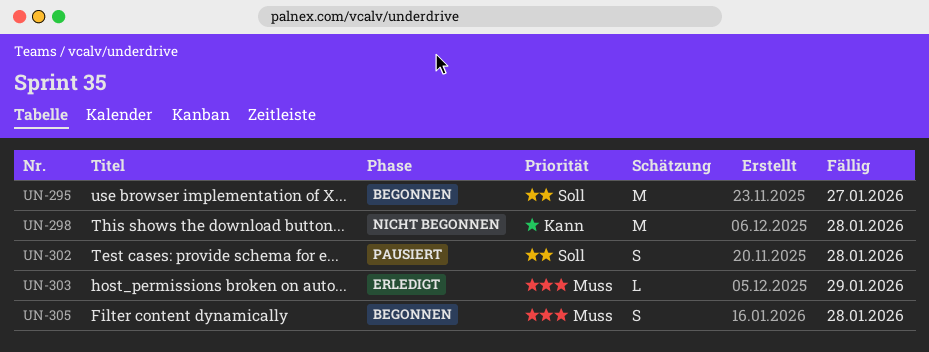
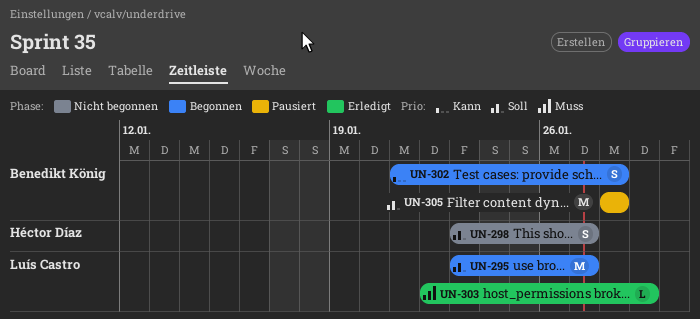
UN-298, priority: Kann -> Soll
UN-298, estimate: M -> S
UN-298, due: Jan 28 -> Jan 27
UN-302, status: Pausiert -> Begonnen
UN-302, priority: Soll -> Kann
UN-305, status: Begonnen -> Pausiert
UN-305, priority: Muss -> Soll
UN-305, estimate: S -> M

